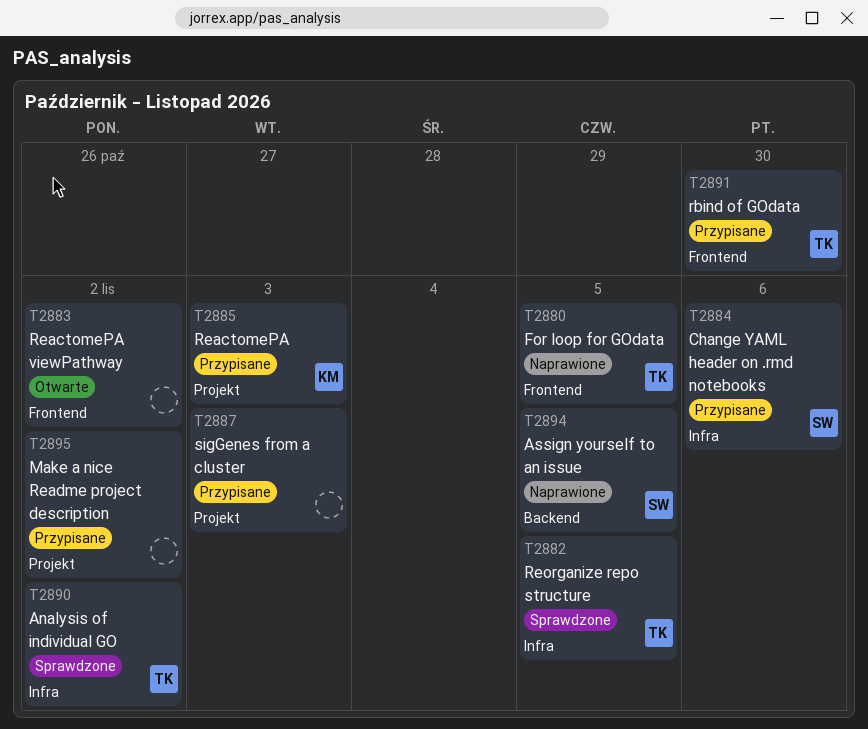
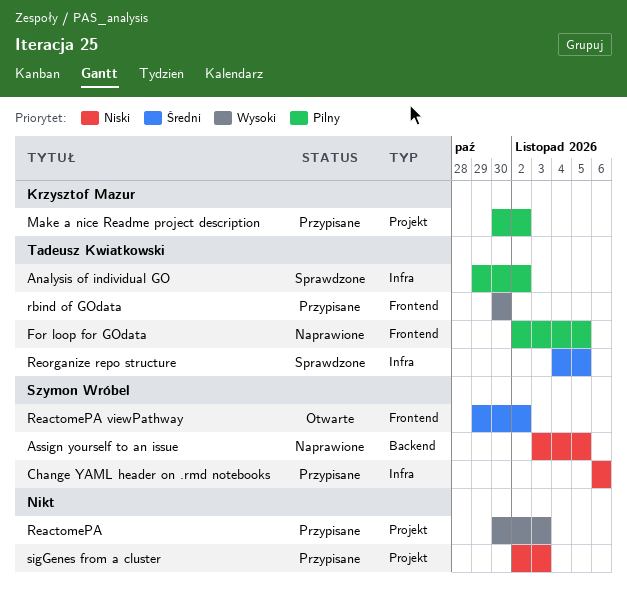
Make a nice Readme project description, owner: none -> Krzysztof Mazur
ReactomePA, owner: Krzysztof Mazur -> none
ReactomePA viewPathway, owner: none -> Szymon Wróbel

